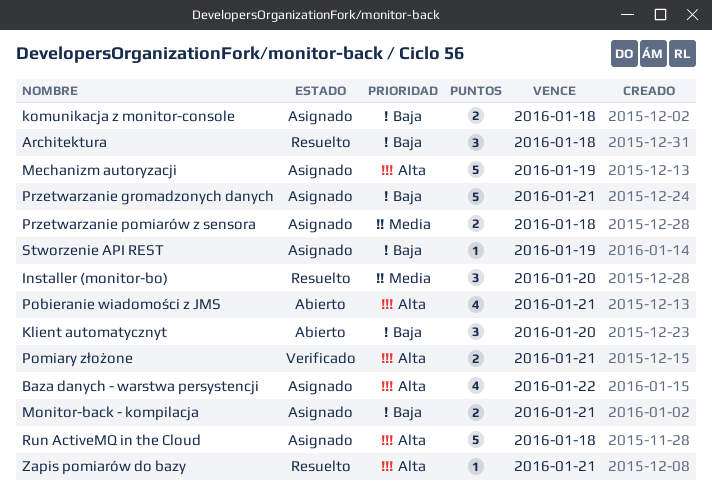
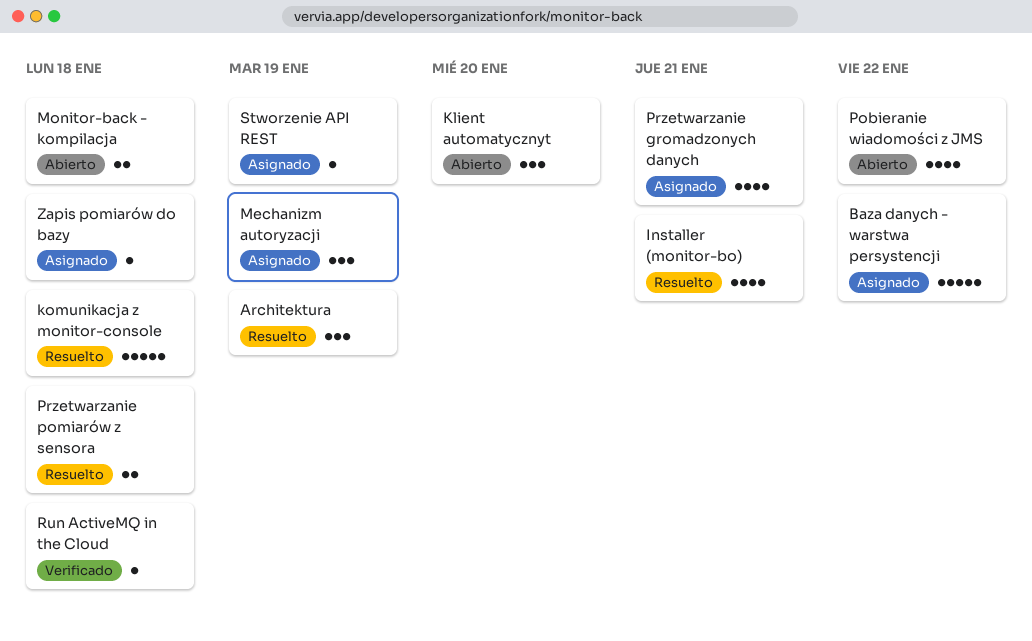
Architektura, due: Jan 18 -> Jan 19
Baza danych - warstwa persystencji, estimate: 4 -> 5
Installer (monitor-bo), estimate: 3 -> 4
Installer (monitor-bo), due: Jan 20 -> Jan 21
komunikacja z monitor-console, status: Asignado -> Resuelto
komunikacja z monitor-console, estimate: 2 -> 5
Mechanizm autoryzacji, estimate: 5 -> 3
Monitor-back - kompilacja, status: Asignado -> Abierto
Monitor-back - kompilacja, due: Jan 21 -> Jan 18
Pobieranie wiadomości z JMS, due: Jan 21 -> Jan 22
Pomiary złożone: present -> none
Przetwarzanie gromadzonych danych, estimate: 5 -> 4
Przetwarzanie pomiarów z sensora, status: Asignado -> Resuelto
Run ActiveMQ in the Cloud, status: Asignado -> Verificado
Run ActiveMQ in the Cloud, estimate: 5 -> 1
Zapis pomiarów do bazy, status: Resuelto -> Asignado
Zapis pomiarów do bazy, due: Jan 21 -> Jan 18

